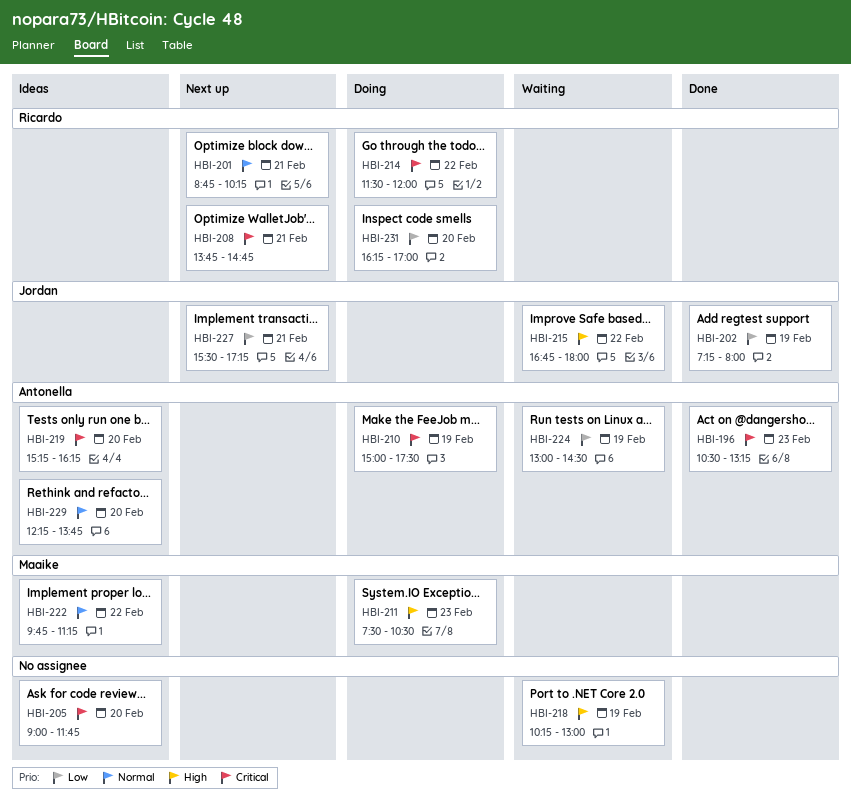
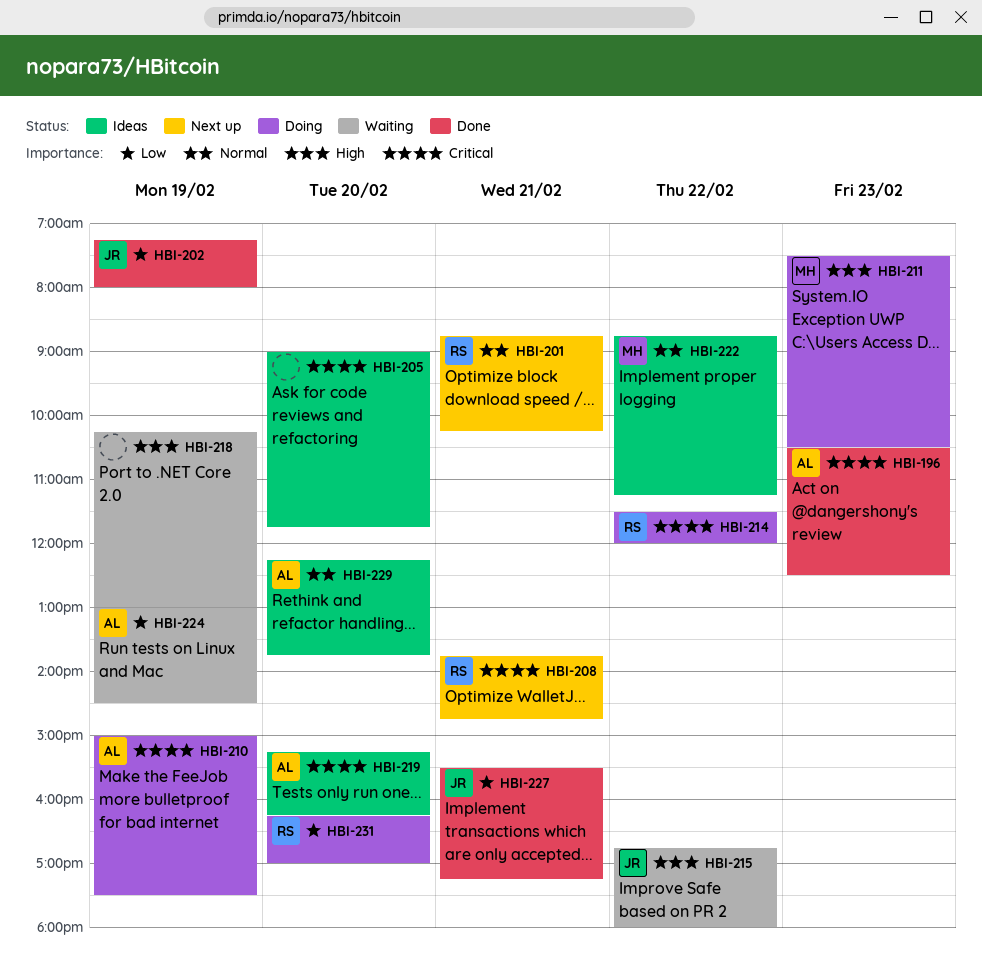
HBI-196, ends: 13:15 -> 12:30
HBI-222, begins: 09:45 -> 08:45
HBI-227, status: Next up -> Done

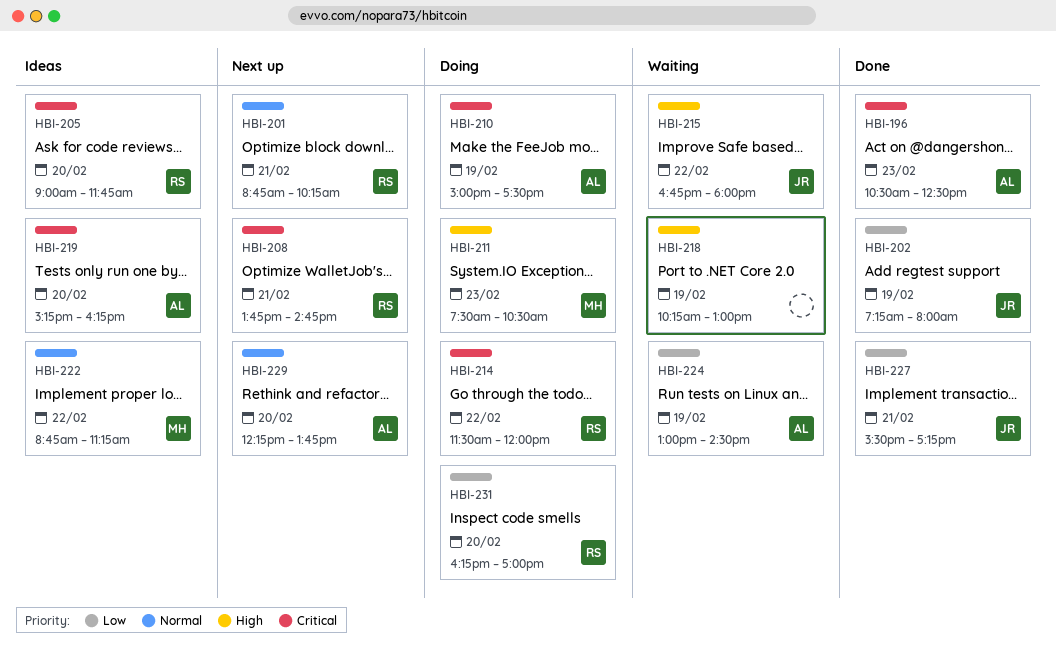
HBI-205, owner: none -> RS
HBI-229, status: Ideas -> Next up

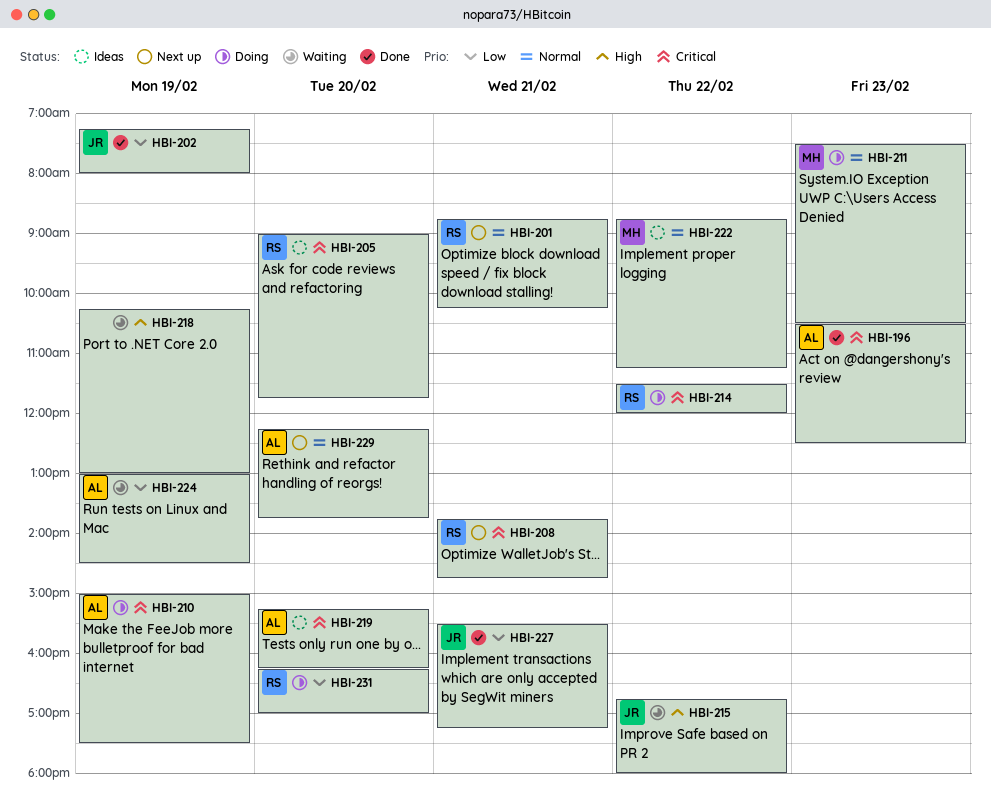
HBI-211, priority: High -> Normal

